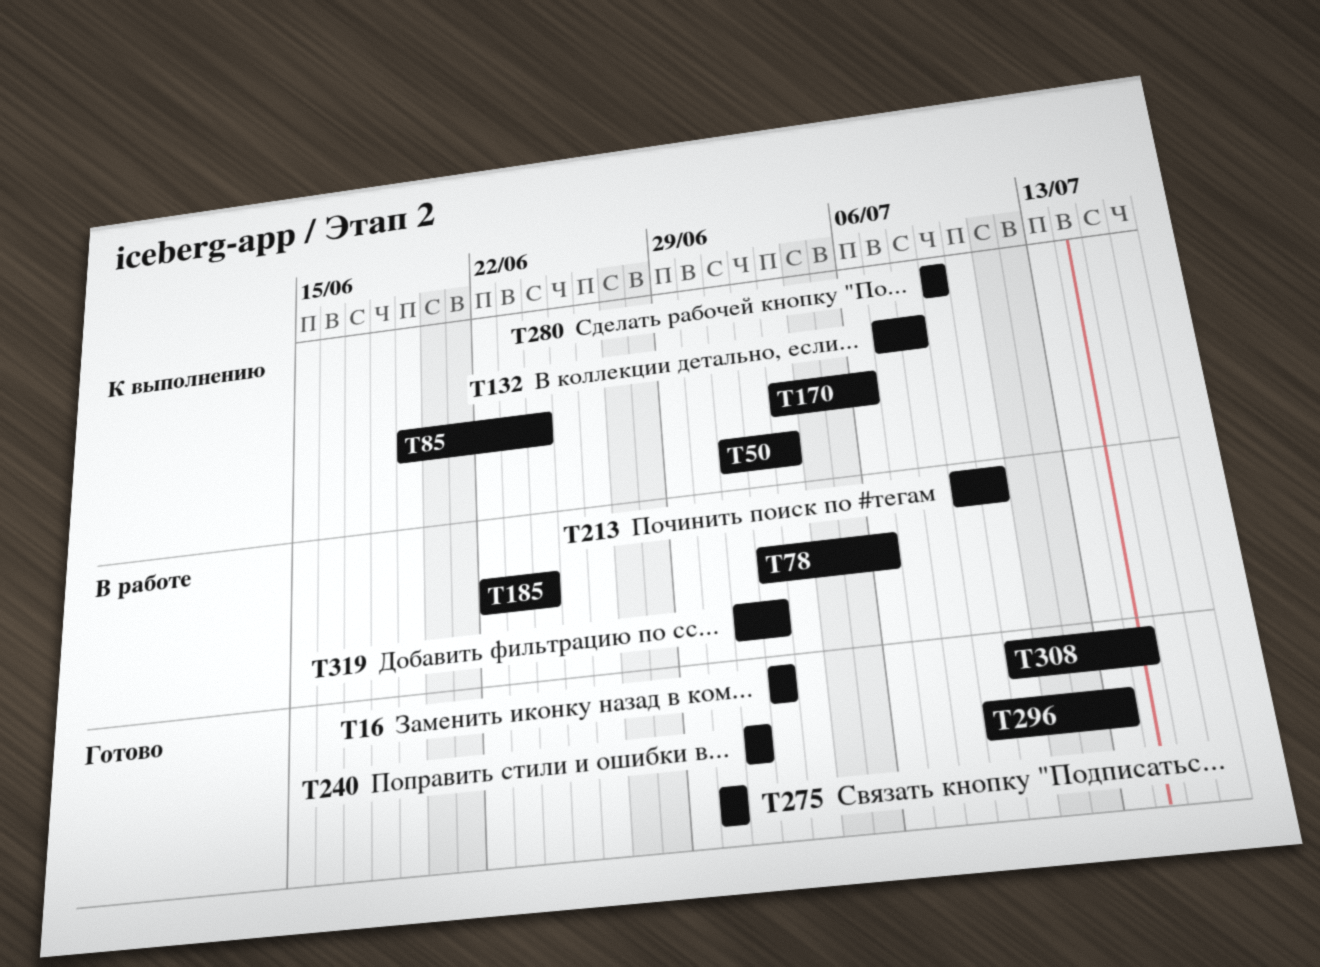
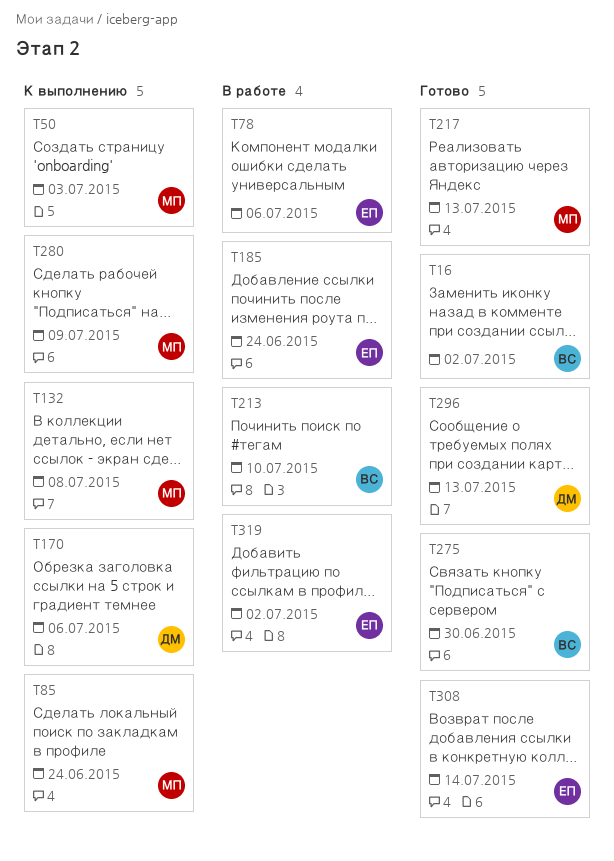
T217: none -> present
T240: present -> none

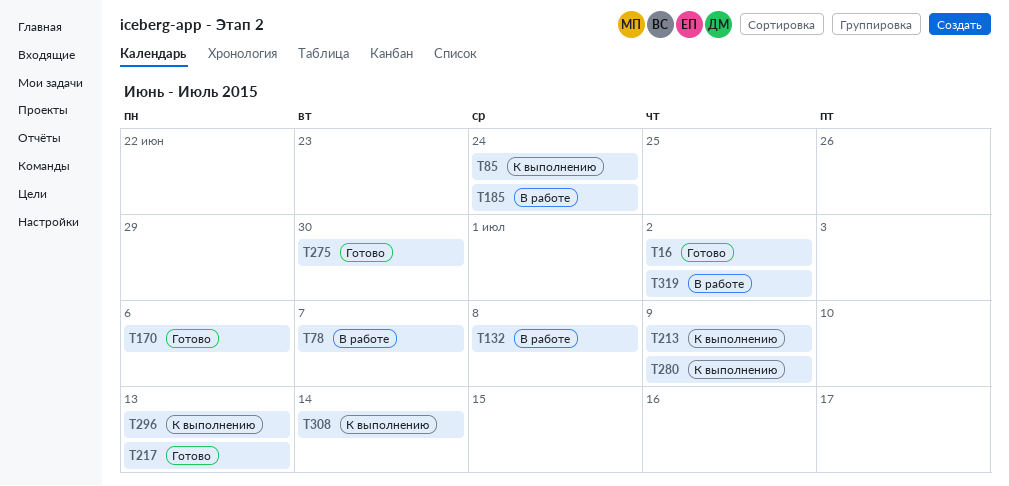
T50: present -> none
T78, due: Jul 6 -> Jul 7
T132, status: К выполнению -> В работе
T170, status: К выполнению -> Готово
T213, status: В работе -> К выполнению
T213, due: Jul 10 -> Jul 9
T296, status: Готово -> К выполнению
T308, status: Готово -> К выполнению

